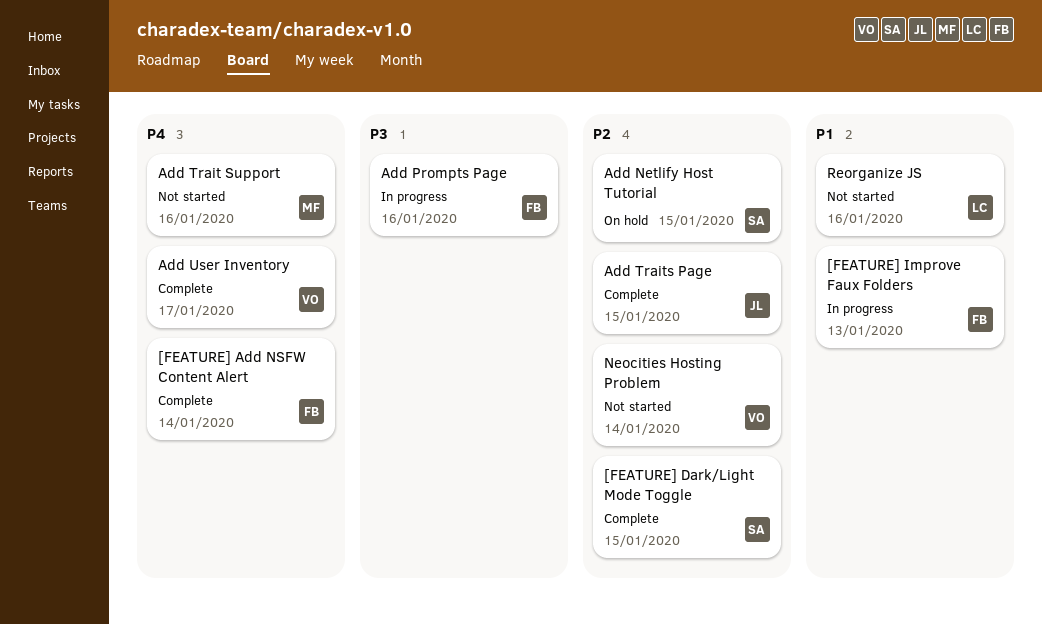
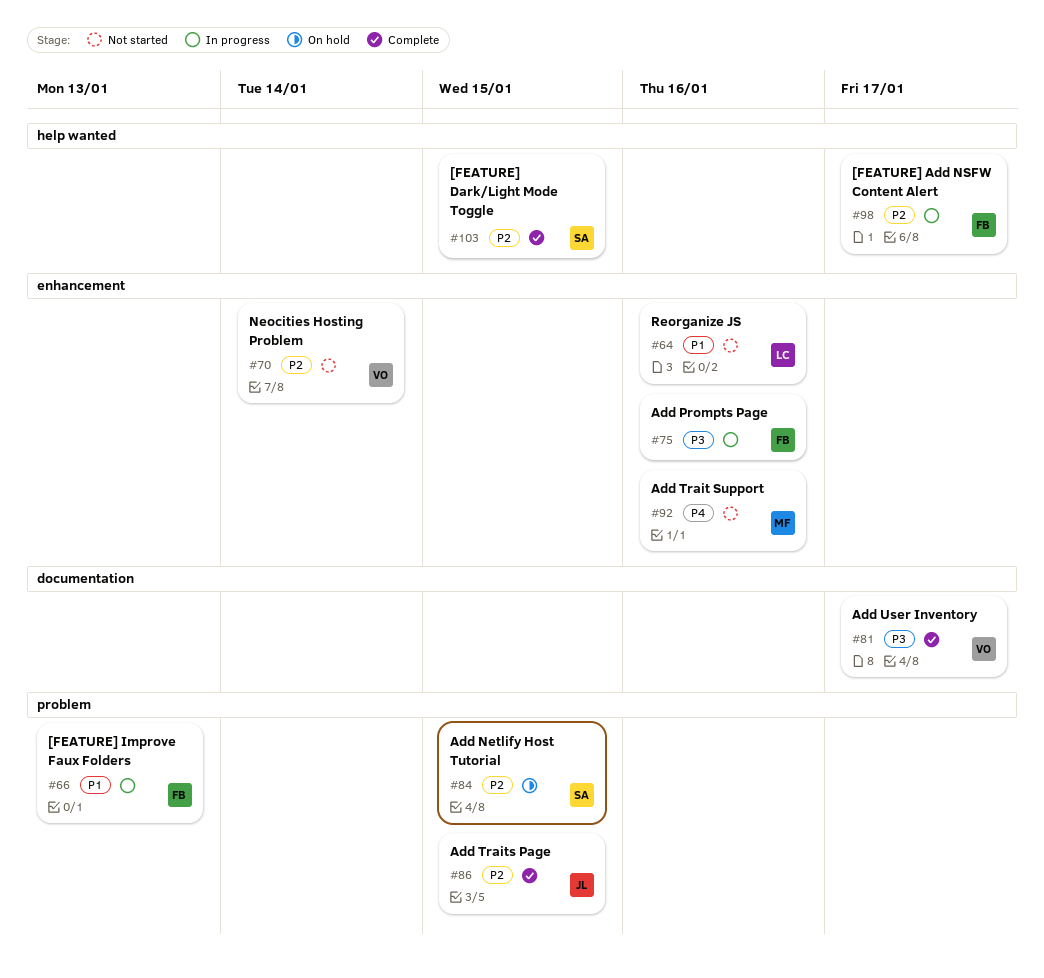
[FEATURE] Add NSFW Content Alert, status: Complete -> In progress
[FEATURE] Add NSFW Content Alert, priority: P4 -> P2
[FEATURE] Add NSFW Content Alert, due: Jan 14 -> Jan 17
Add User Inventory, priority: P4 -> P3

